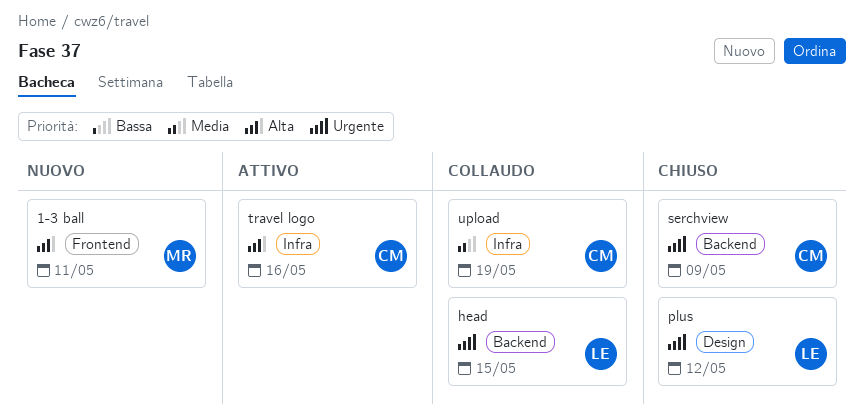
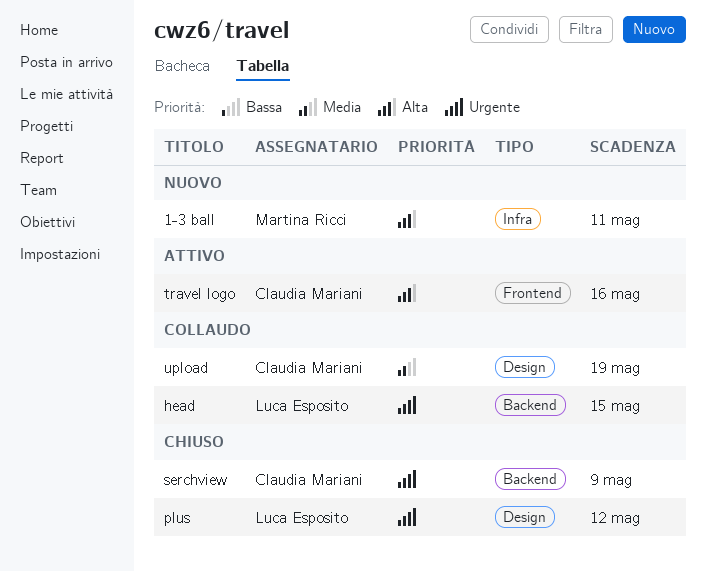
1-3 ball, label: Frontend -> Infra
travel logo, label: Infra -> Frontend
upload, label: Infra -> Design

